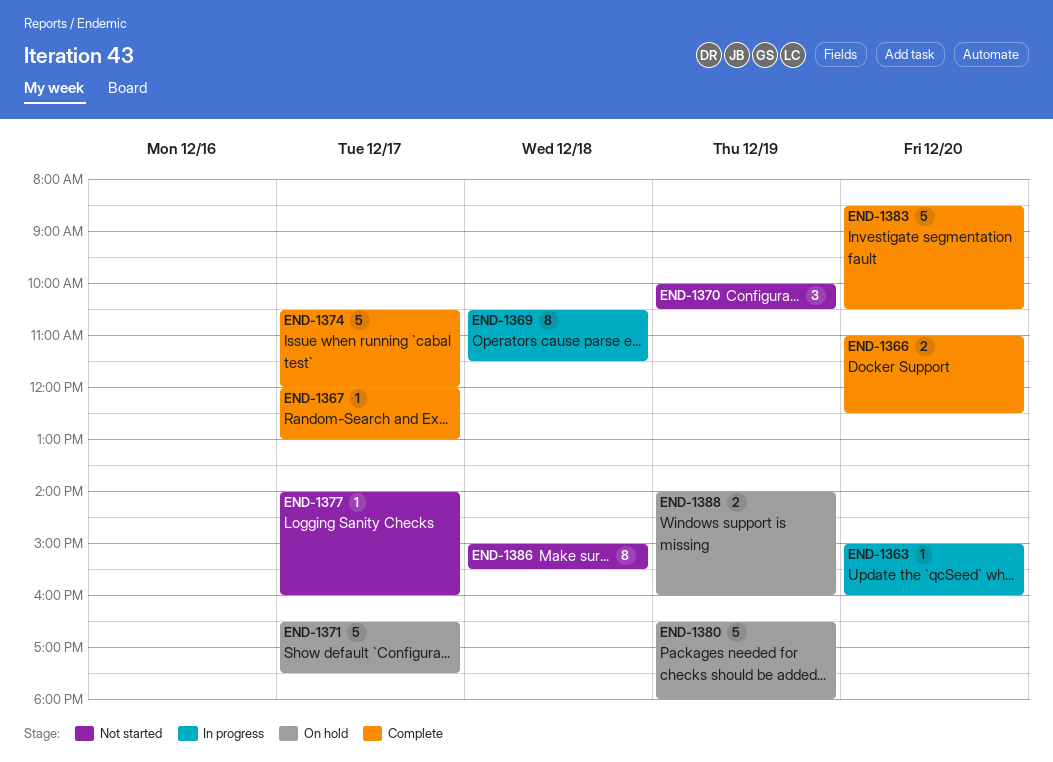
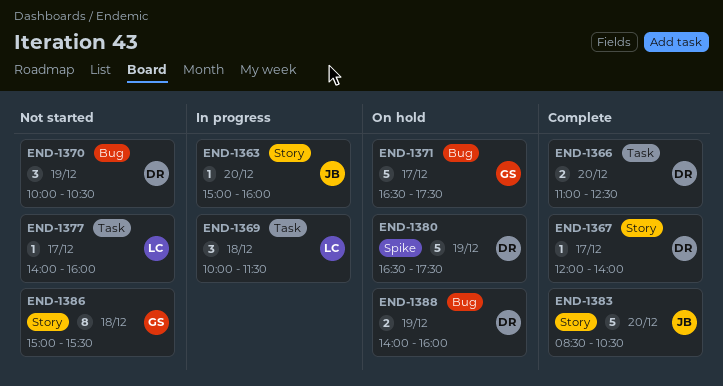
END-1367, ends: 13:00 -> 14:00
END-1369, estimate: 8 -> 3
END-1369, begins: 10:30 -> 10:00
END-1374: present -> none
END-1380, ends: 18:00 -> 17:30

